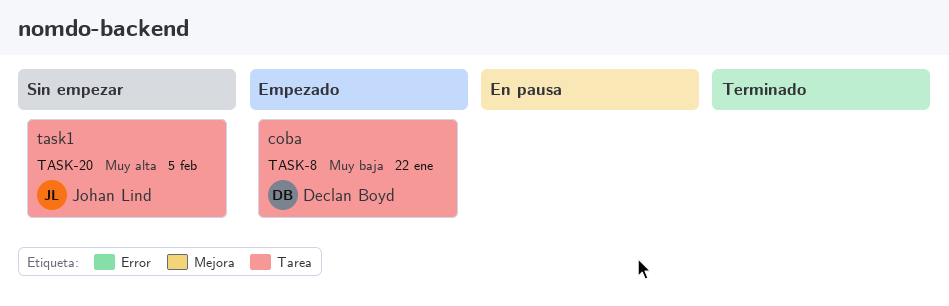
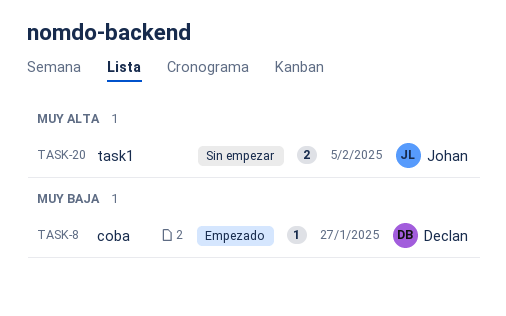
TASK-8, due: Jan 22 -> Jan 27

